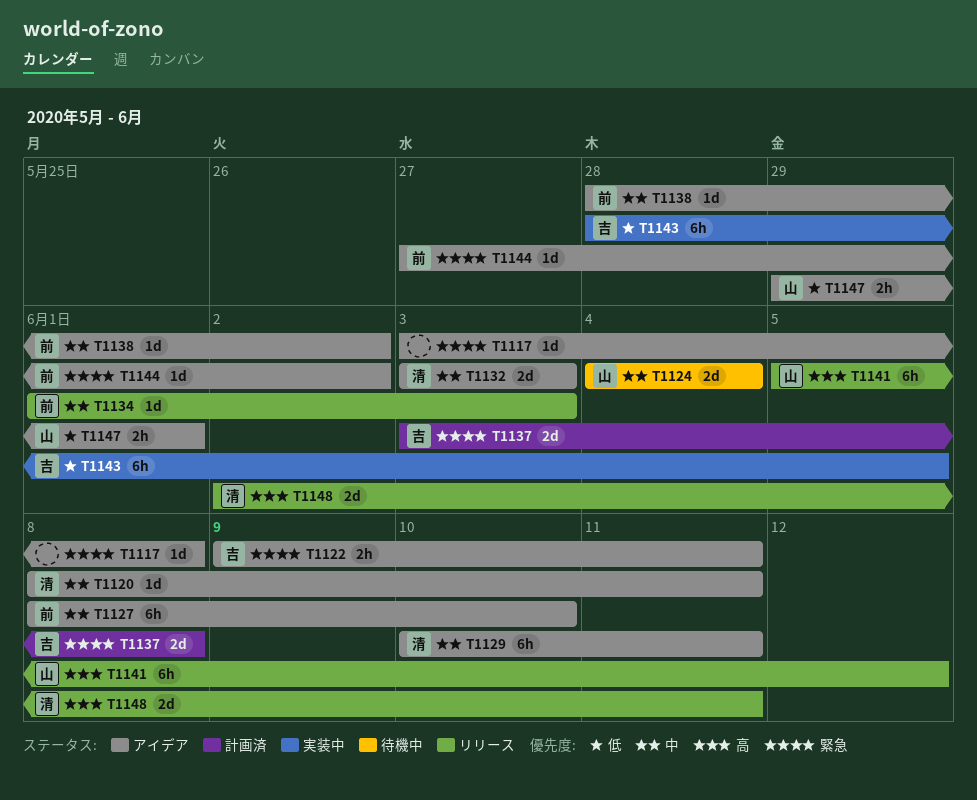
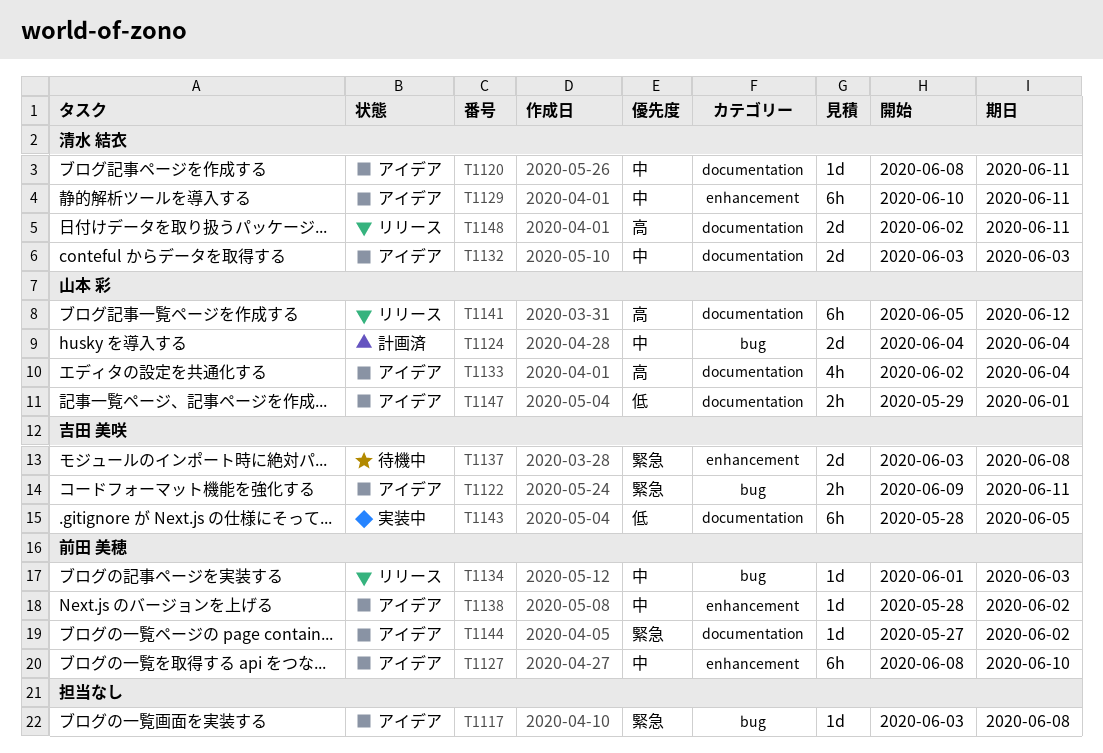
T1124, status: 待機中 -> 計画済
T1133: none -> present
T1137, status: 計画済 -> 待機中

